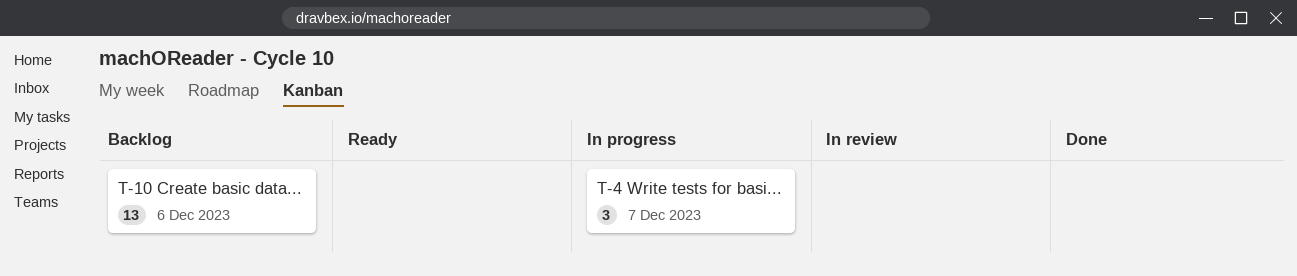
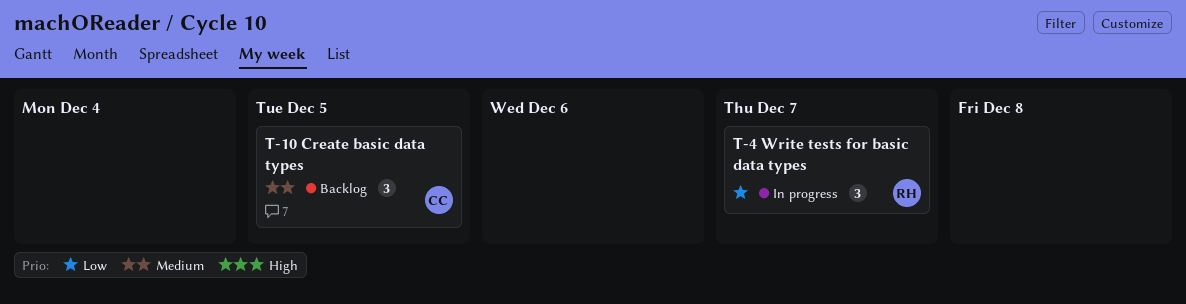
T-10, estimate: 13 -> 3
T-10, due: Dec 6 -> Dec 5

